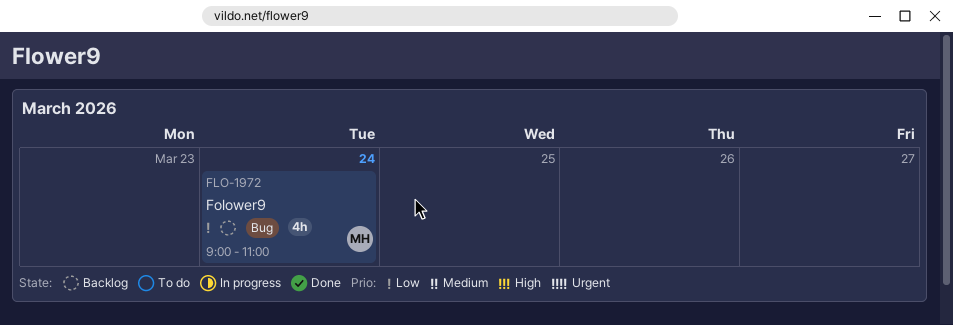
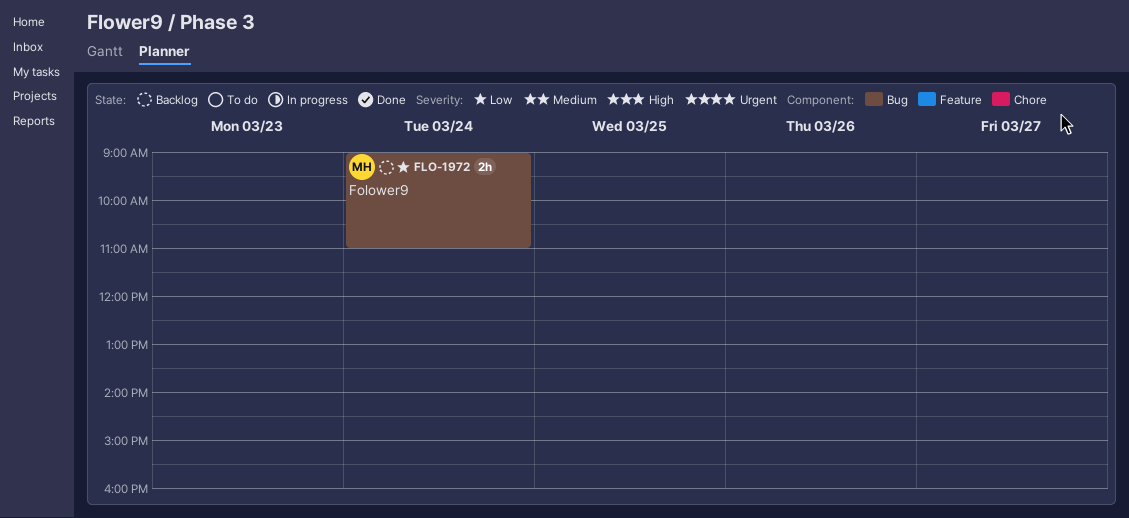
FLO-1972, estimate: 4h -> 2h

